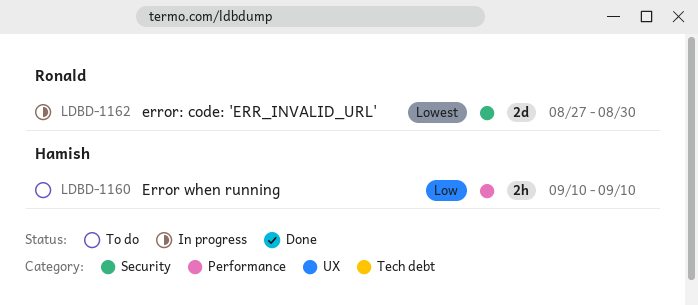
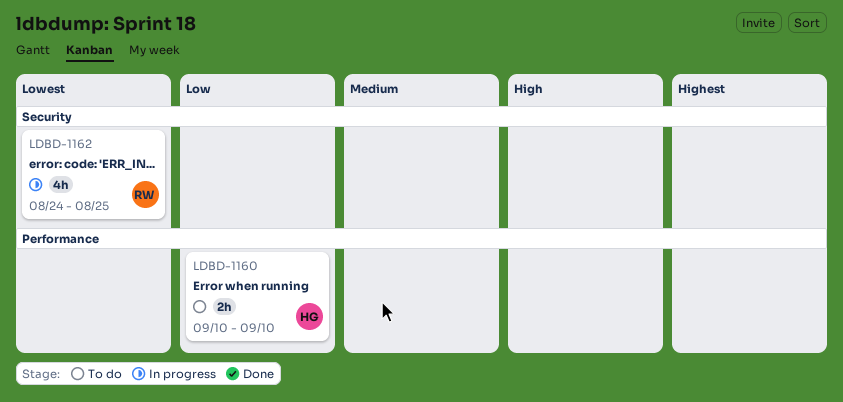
LDBD-1162, estimate: 2d -> 4h
LDBD-1162, start: Aug 27 -> Aug 24
LDBD-1162, due: Aug 30 -> Aug 25

